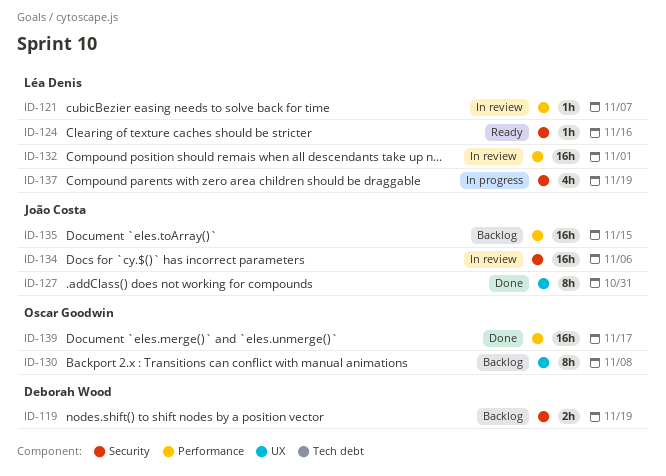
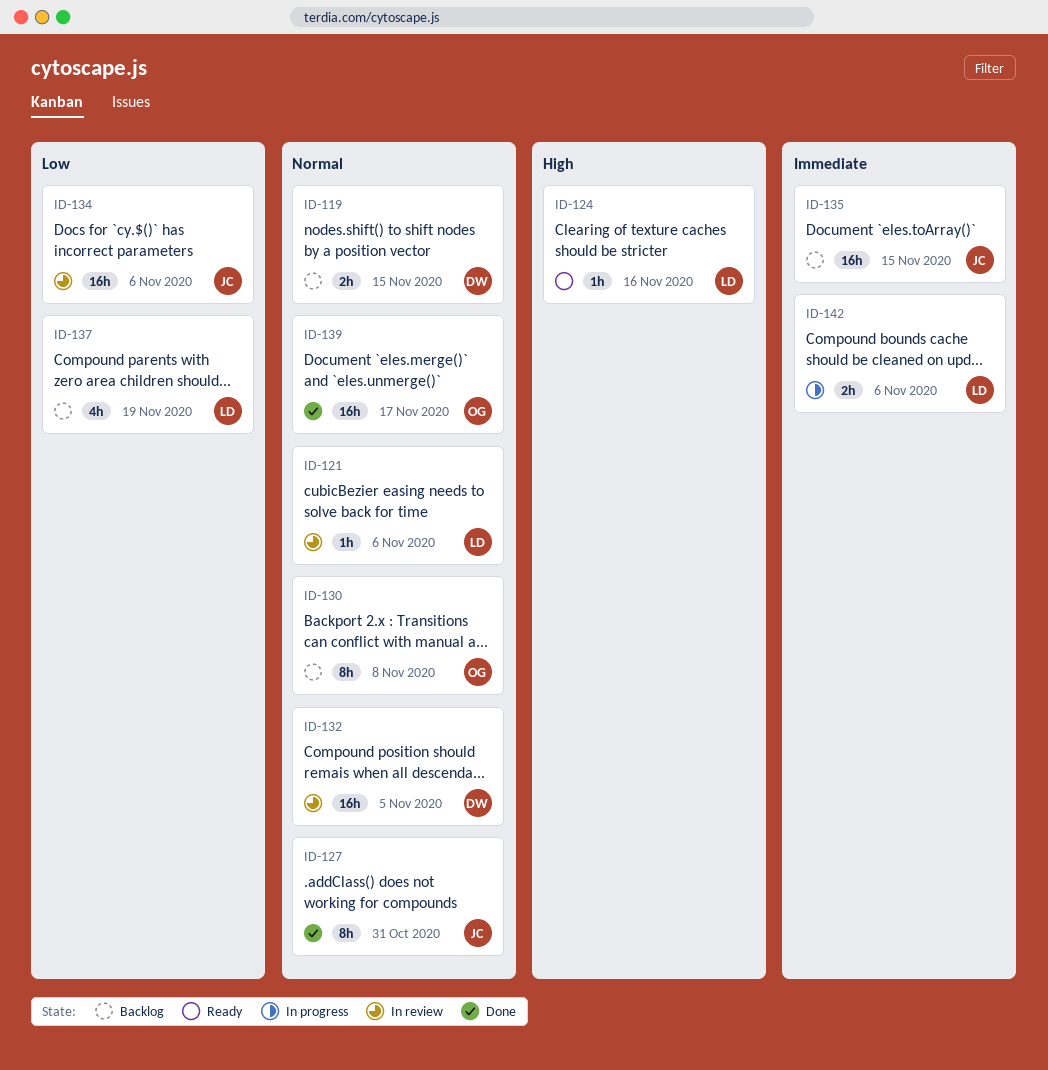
ID-119, due: Nov 19 -> Nov 15
ID-121, due: Nov 7 -> Nov 6
ID-132, owner: Léa Denis -> Deborah Wood
ID-132, due: Nov 1 -> Nov 5
ID-137, status: In progress -> Backlog
ID-142: none -> present

